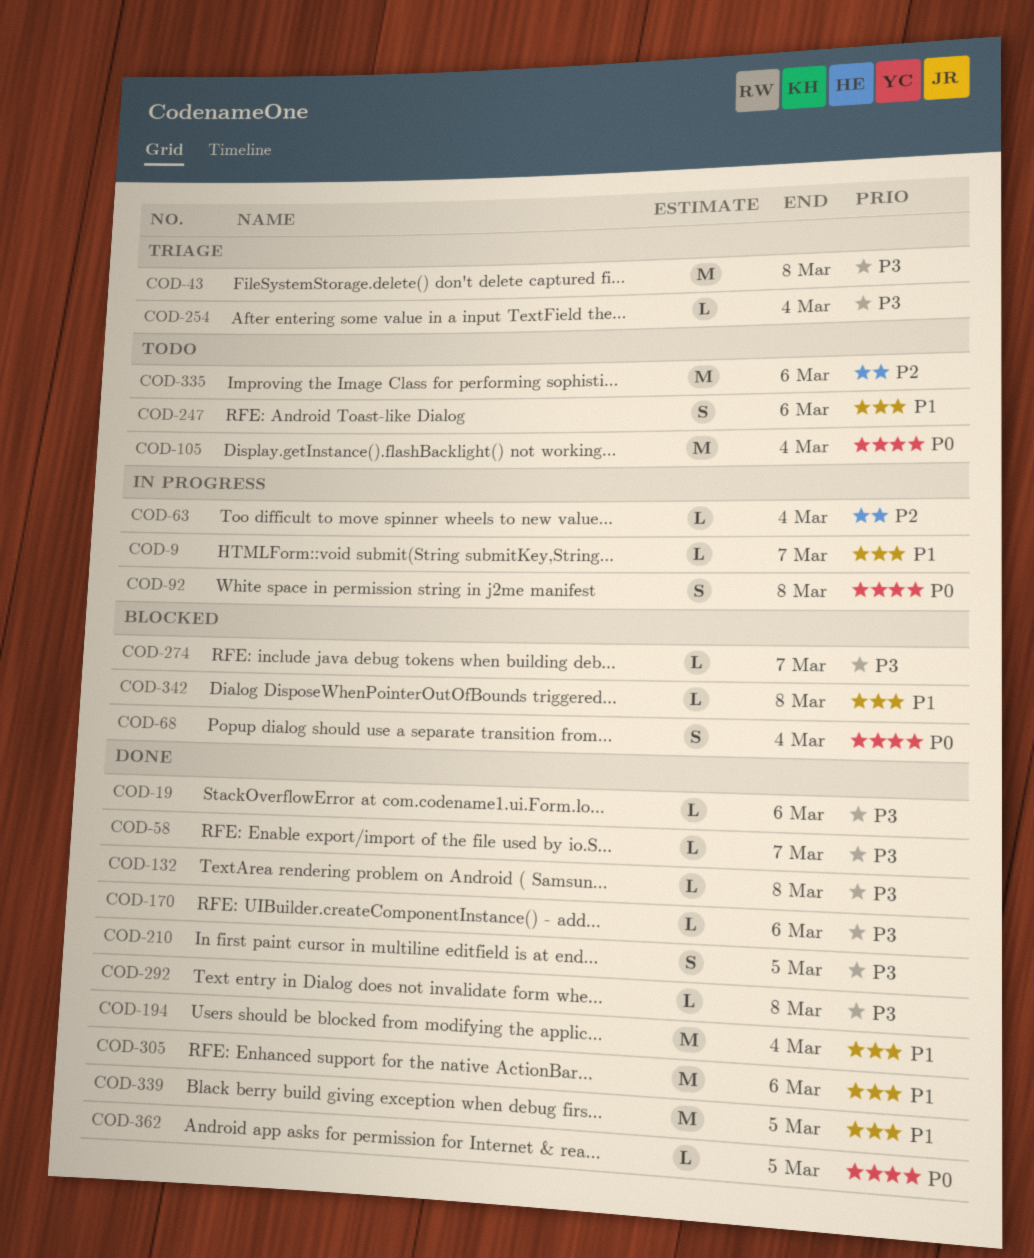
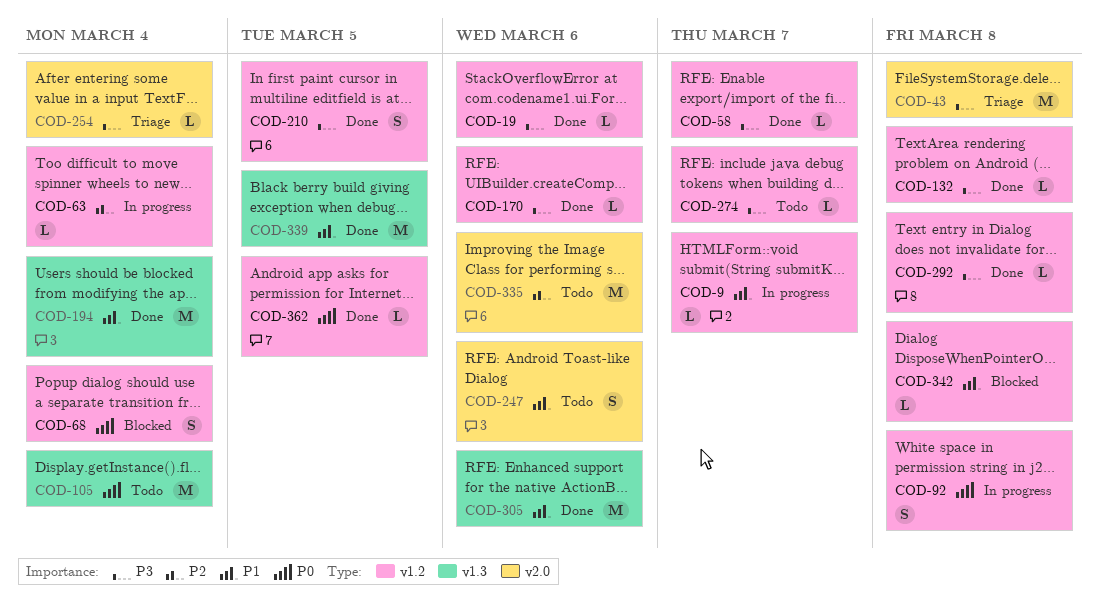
COD-274, status: Blocked -> Todo

